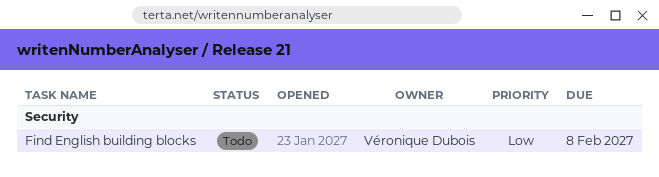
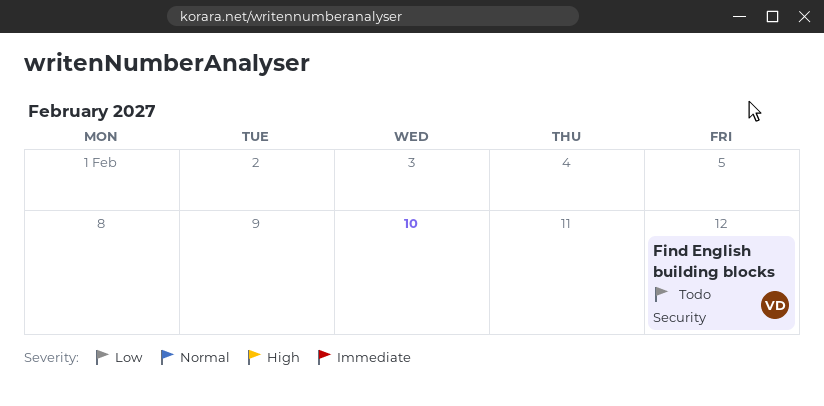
Find English building blocks, due: Feb 8 -> Feb 12

